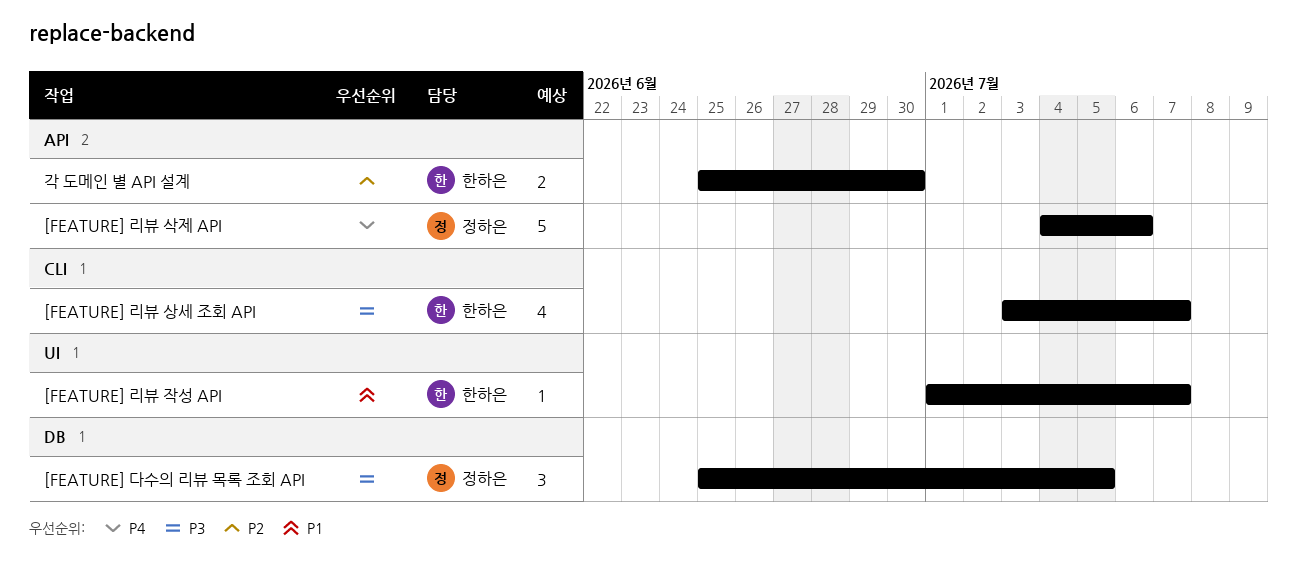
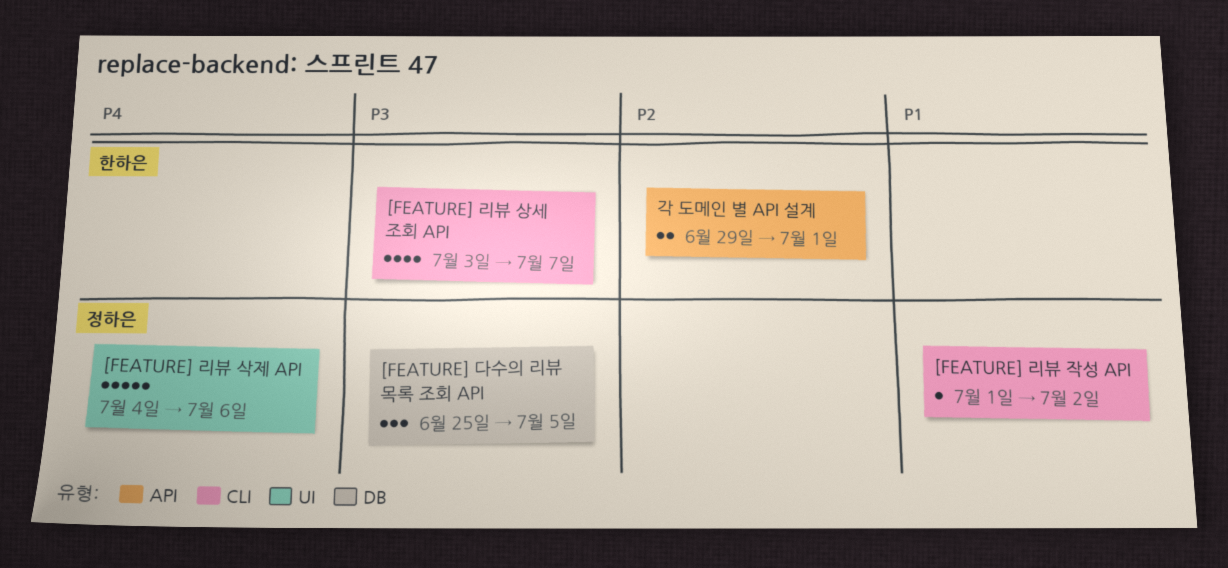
[FEATURE] 리뷰 삭제 API, label: API -> UI
[FEATURE] 리뷰 작성 API, owner: 한하은 -> 정하은
[FEATURE] 리뷰 작성 API, label: UI -> CLI
[FEATURE] 리뷰 작성 API, due: Jul 7 -> Jul 2
각 도메인 별 API 설계, start: Jun 25 -> Jun 29
각 도메인 별 API 설계, due: Jun 30 -> Jul 1

